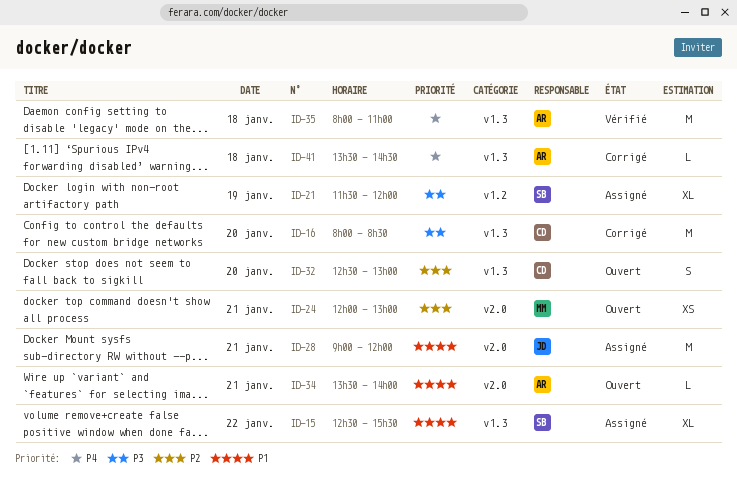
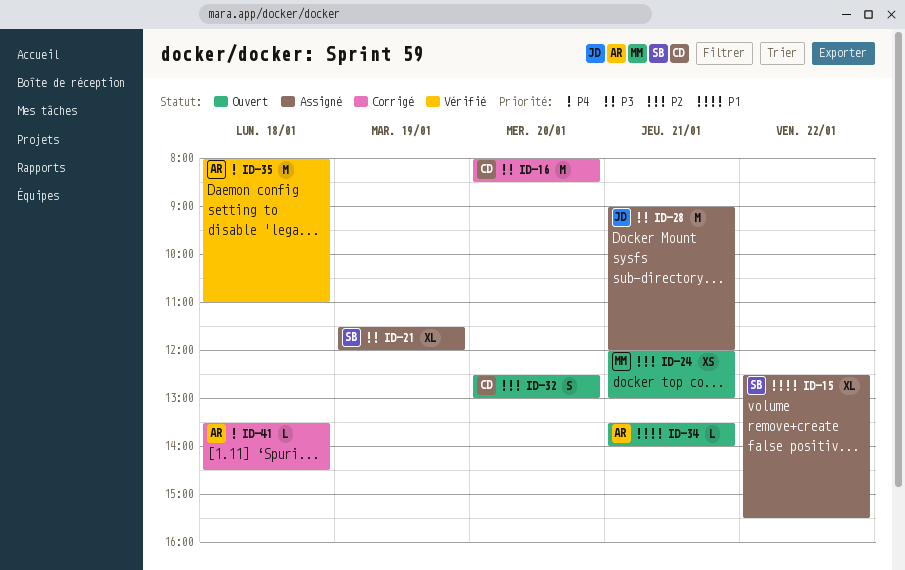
ID-28, priority: P1 -> P3

